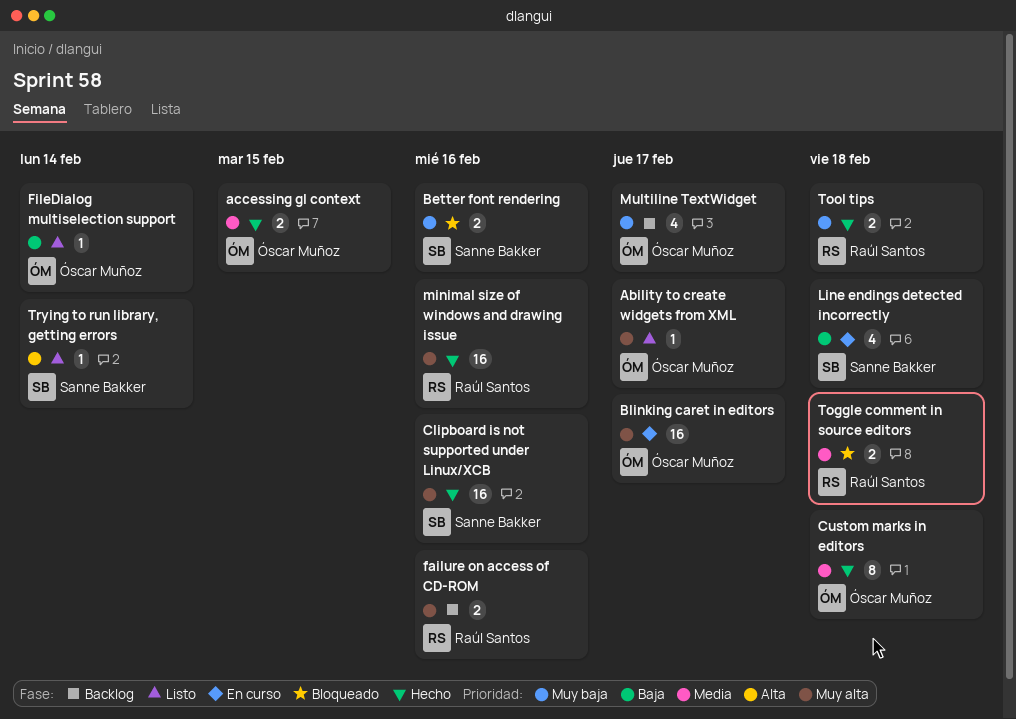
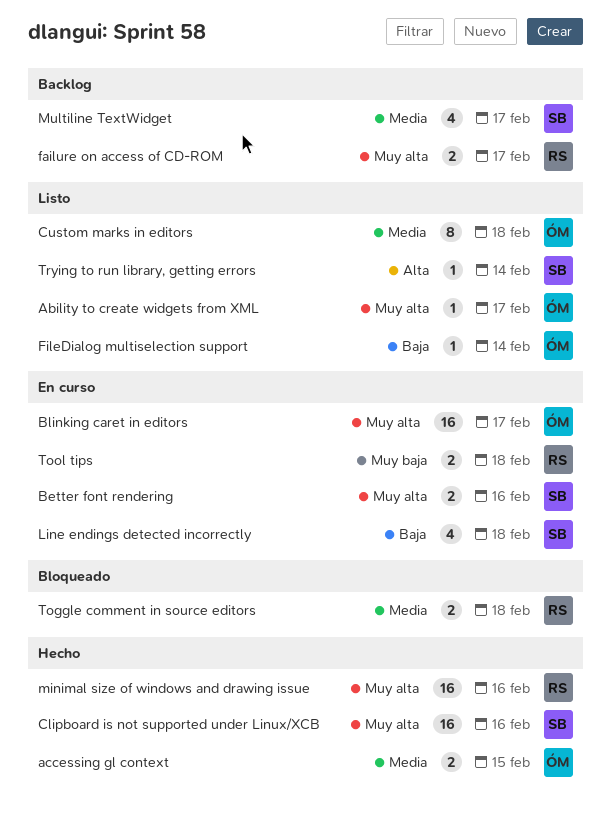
Better font rendering, status: Bloqueado -> En curso
Better font rendering, priority: Muy baja -> Muy alta
Custom marks in editors, status: Hecho -> Listo
failure on access of CD-ROM, due: Feb 16 -> Feb 17
Multiline TextWidget, owner: Óscar Muñoz -> Sanne Bakker
Multiline TextWidget, priority: Muy baja -> Media
Tool tips, status: Hecho -> En curso

